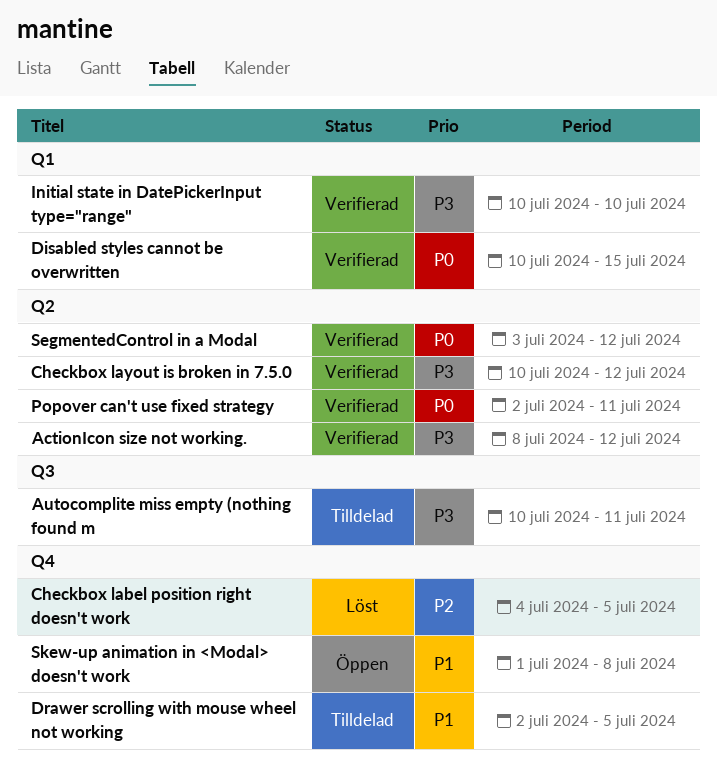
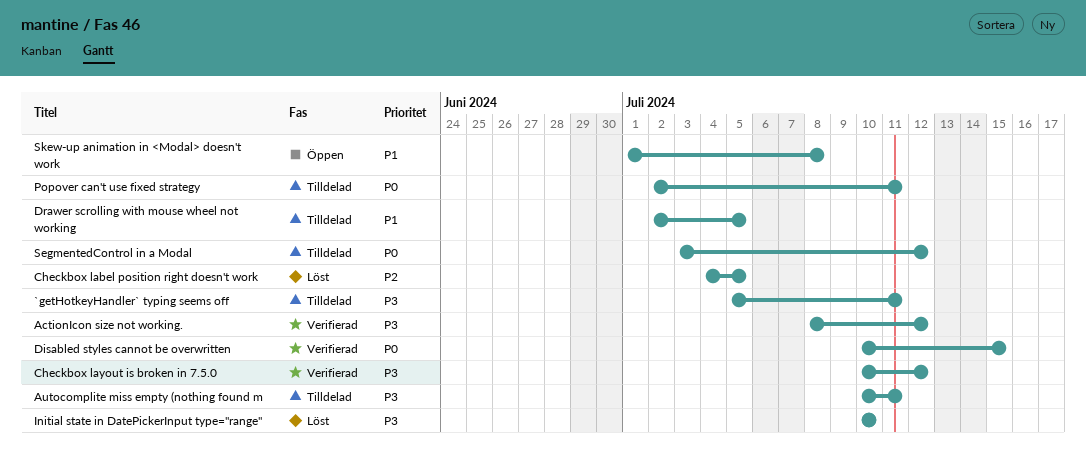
`getHotkeyHandler` typing seems off: none -> present
Initial state in DatePickerInput type="range", status: Verifierad -> Löst
Popover can't use fixed strategy, status: Verifierad -> Tilldelad
SegmentedControl in a Modal, status: Verifierad -> Tilldelad

